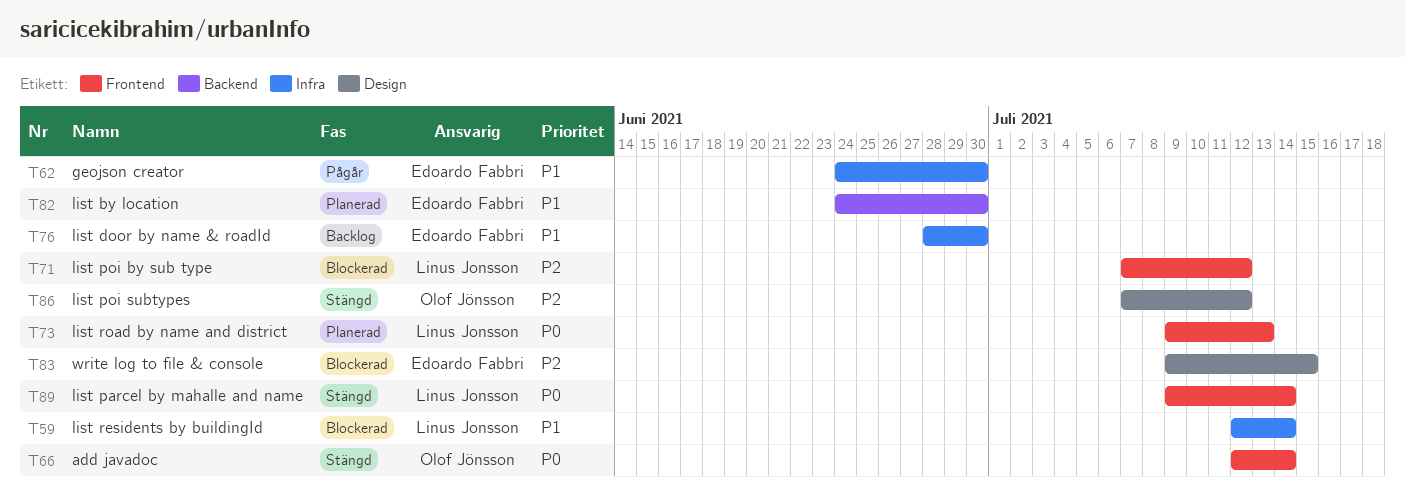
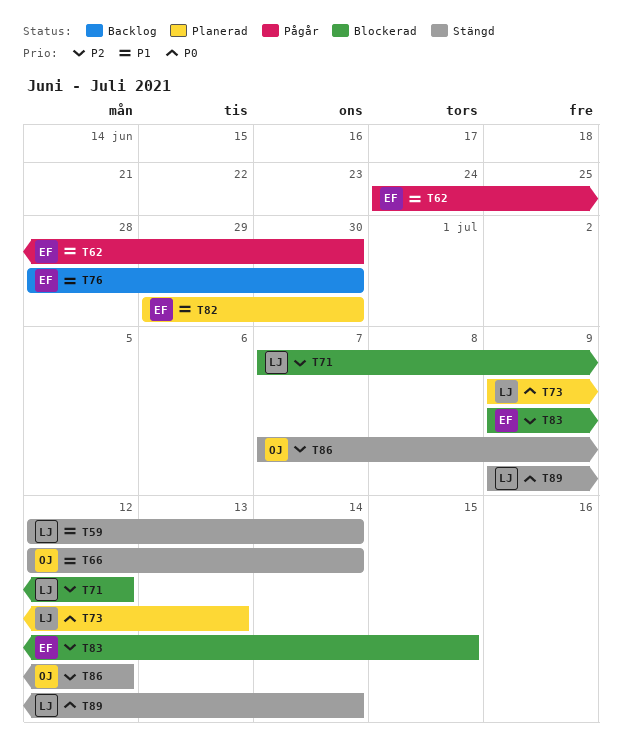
T59, status: Blockerad -> Stängd
T66, priority: P0 -> P1
T82, start: Jun 24 -> Jun 29

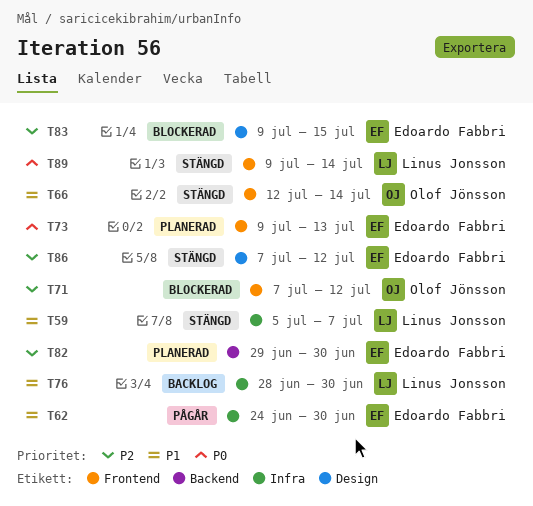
T59, start: Jul 12 -> Jul 5
T59, due: Jul 14 -> Jul 7
T71, owner: Linus Jonsson -> Olof Jönsson
T73, owner: Linus Jonsson -> Edoardo Fabbri
T76, owner: Edoardo Fabbri -> Linus Jonsson
T82, priority: P1 -> P2
T86, owner: Olof Jönsson -> Edoardo Fabbri

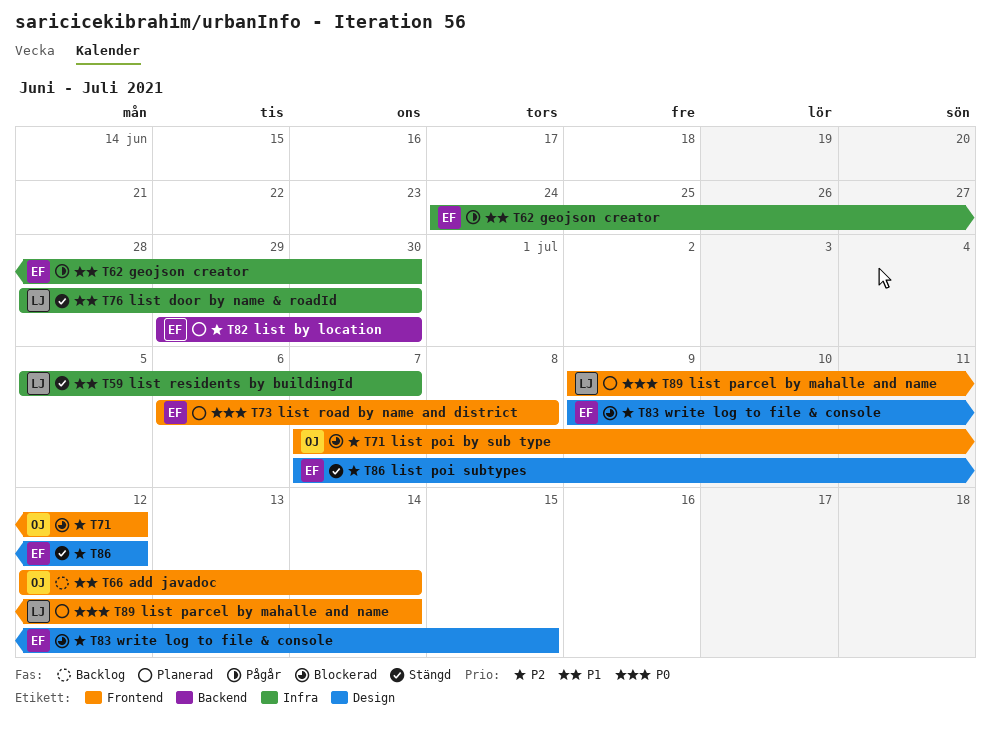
T66, status: Stängd -> Backlog
T73, start: Jul 9 -> Jul 6
T73, due: Jul 13 -> Jul 8
T76, status: Backlog -> Stängd
T89, status: Stängd -> Planerad

